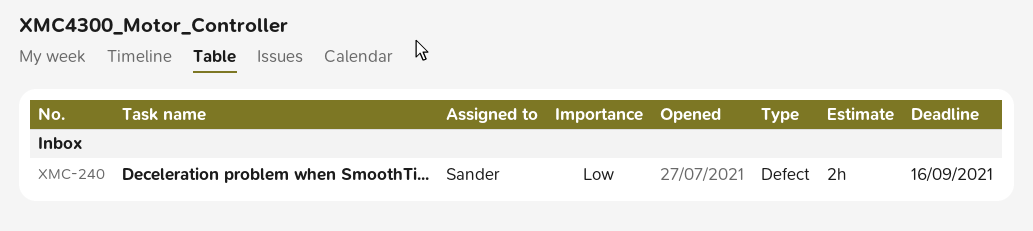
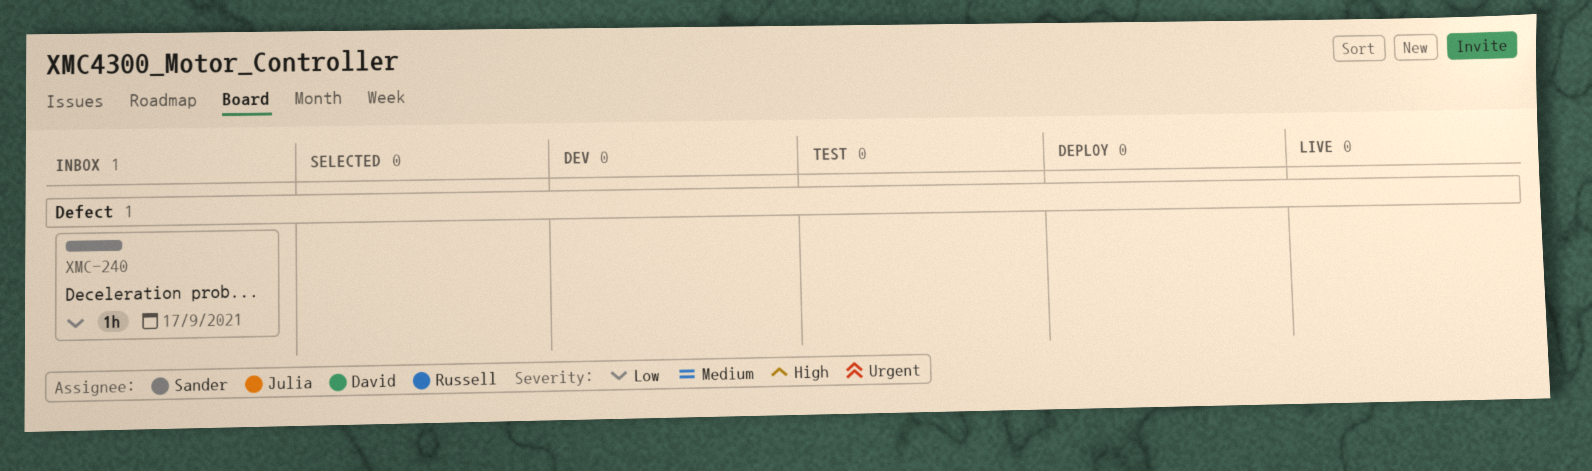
XMC-240, estimate: 2h -> 1h
XMC-240, due: Sep 16 -> Sep 17

